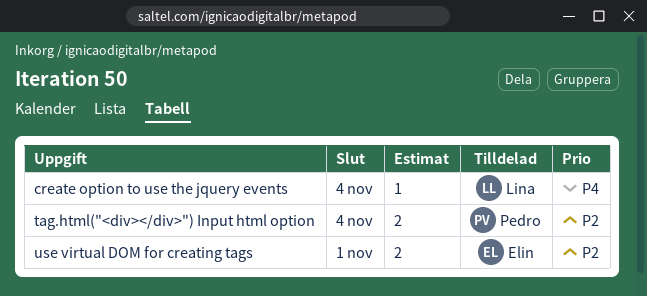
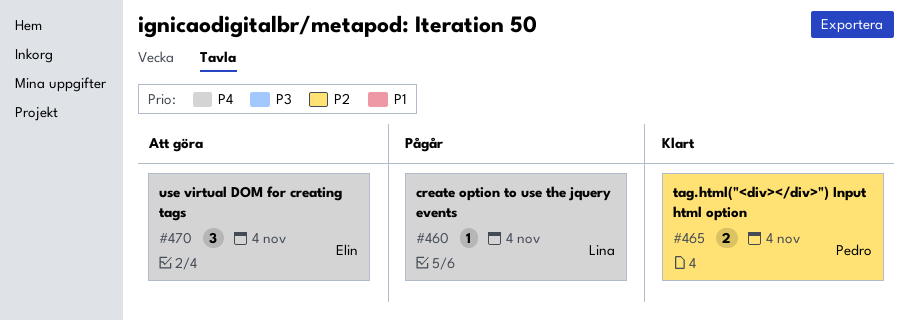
use virtual DOM for creating tags, priority: P2 -> P4
use virtual DOM for creating tags, estimate: 2 -> 3
use virtual DOM for creating tags, due: Nov 1 -> Nov 4

